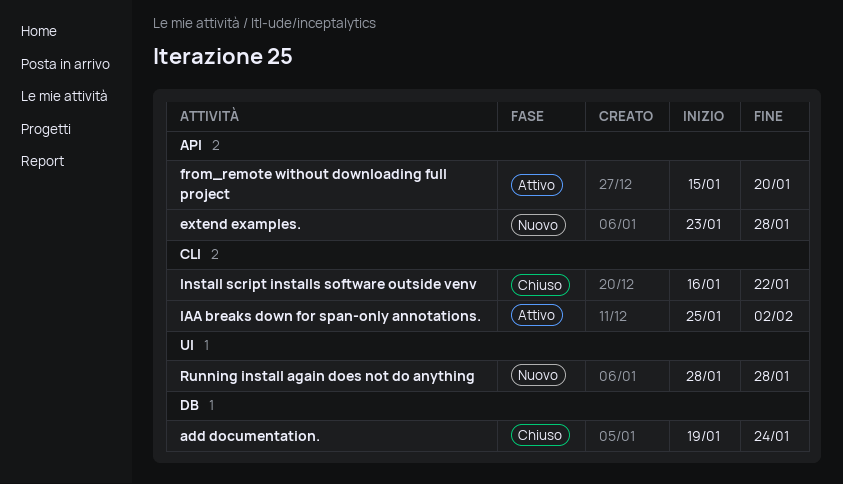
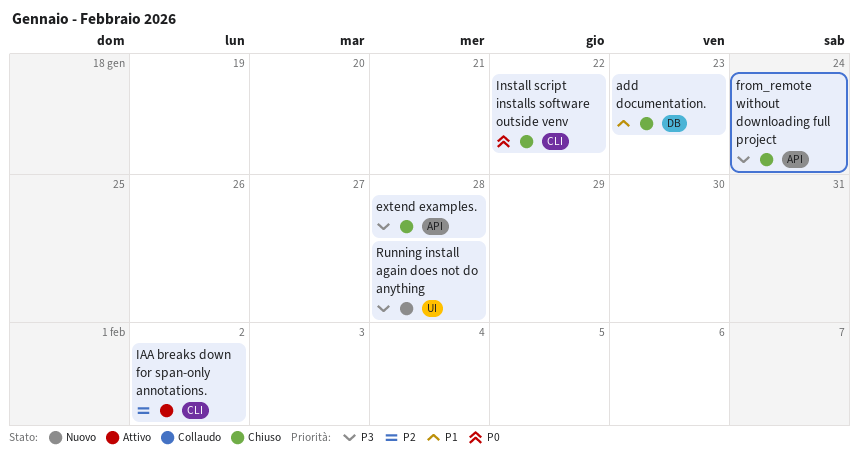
add documentation., due: Jan 24 -> Jan 23
extend examples., status: Nuovo -> Chiuso
from_remote without downloading full project, status: Attivo -> Chiuso
from_remote without downloading full project, due: Jan 20 -> Jan 24

